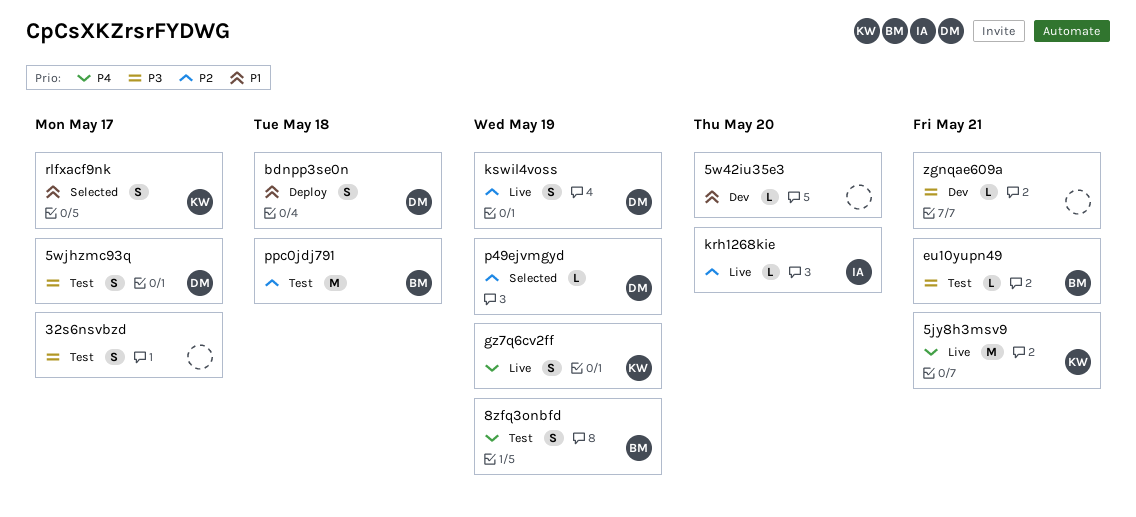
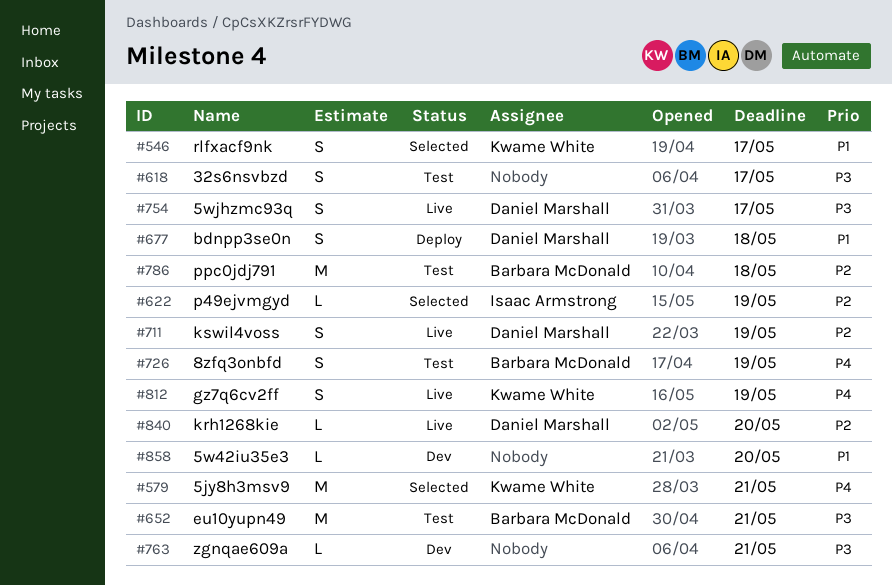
5jy8h3msv9, status: Live -> Selected
5wjhzmc93q, status: Test -> Live
eu10yupn49, estimate: L -> M
krh1268kie, owner: Isaac Armstrong -> Daniel Marshall
p49ejvmgyd, owner: Daniel Marshall -> Isaac Armstrong

